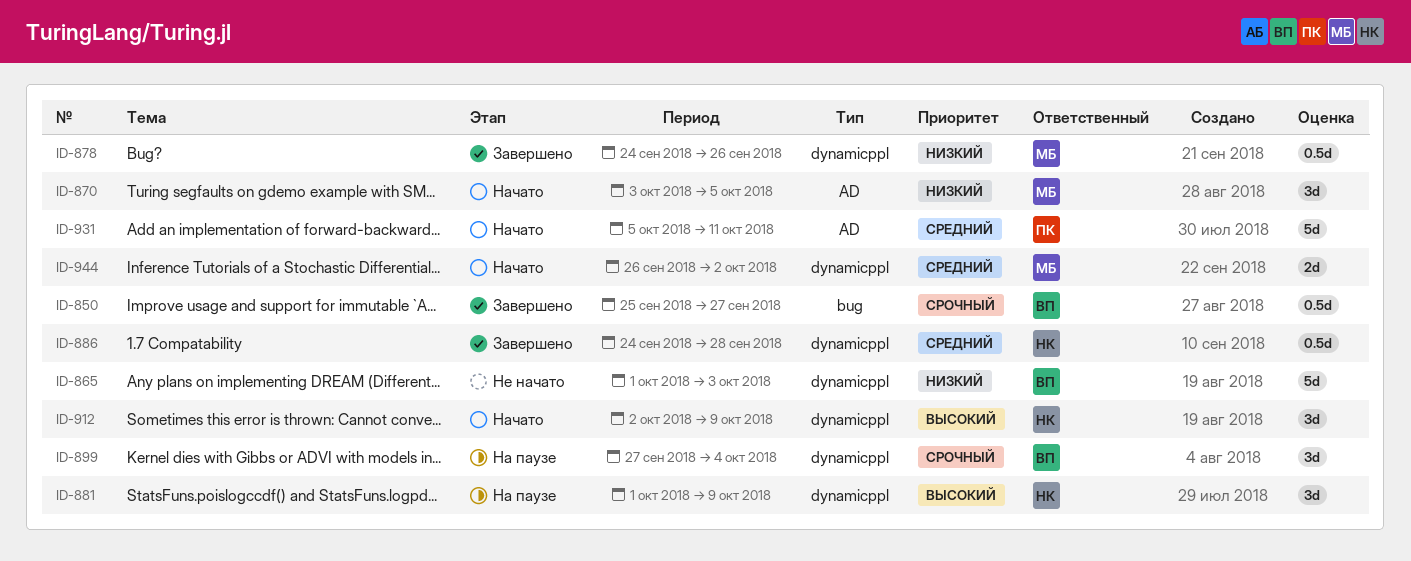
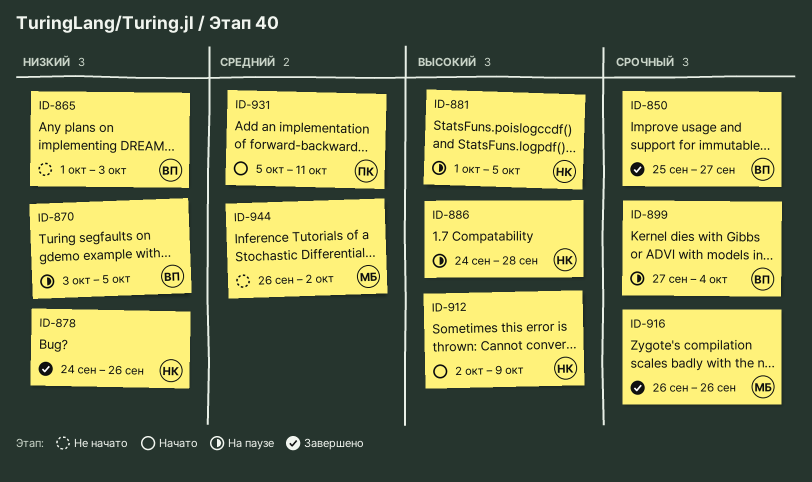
ID-870, status: Начато -> На паузе
ID-870, owner: МБ -> ВП
ID-878, owner: МБ -> НК
ID-881, due: Oct 9 -> Oct 5
ID-886, status: Завершено -> На паузе
ID-886, priority: Средний -> Высокий
ID-916: none -> present
ID-944, status: Начато -> Не начато

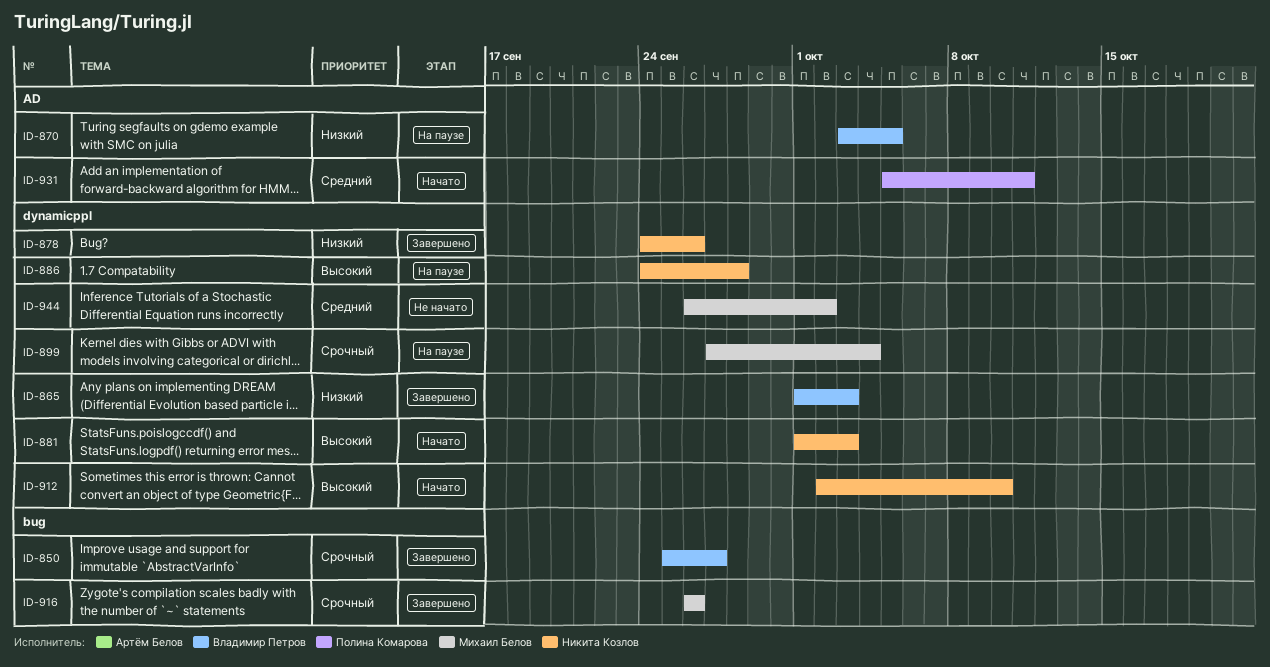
ID-865, status: Не начато -> Завершено
ID-881, status: На паузе -> Начато
ID-881, due: Oct 5 -> Oct 3
ID-899, owner: Владимир Петров -> Михаил Белов
ID-912, due: Oct 9 -> Oct 10

